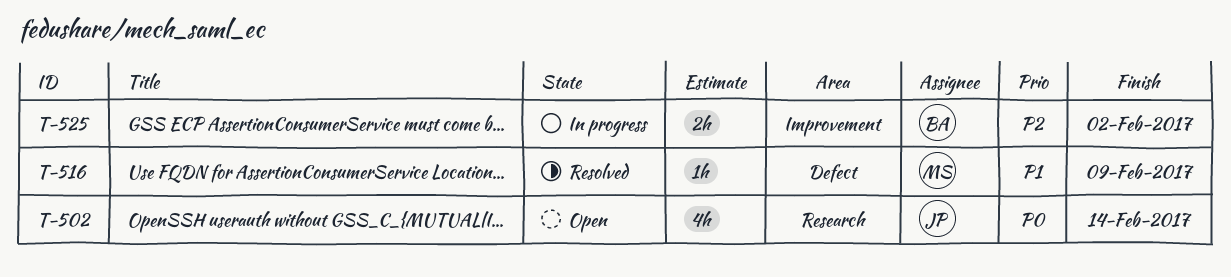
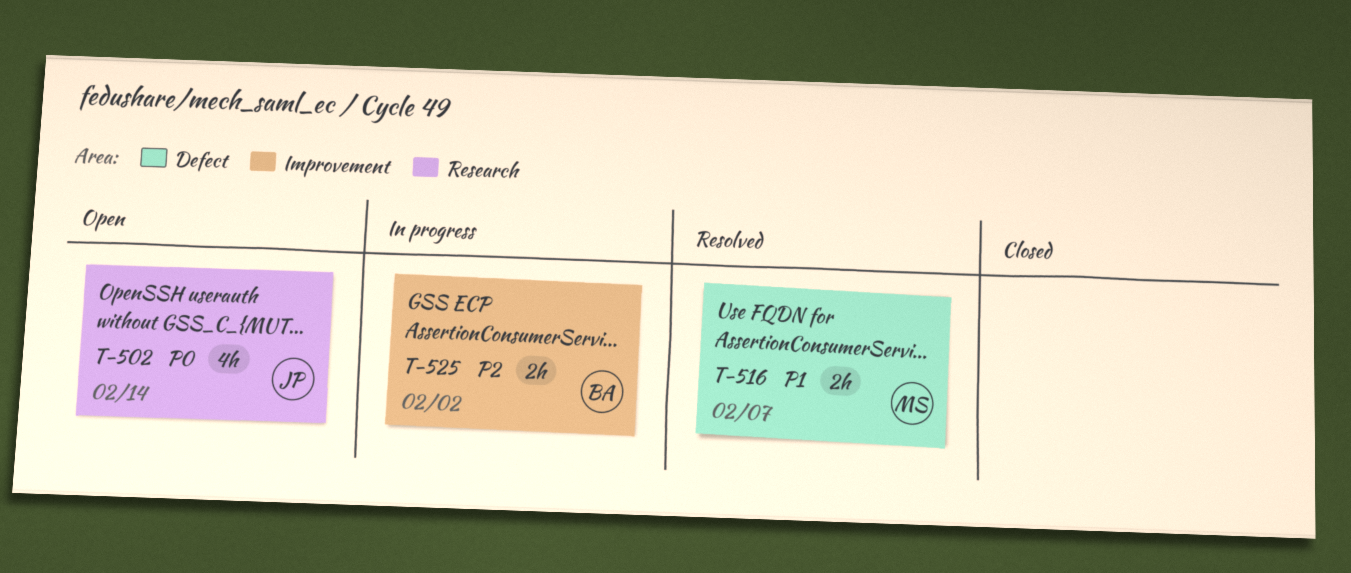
T-516, estimate: 1h -> 2h
T-516, due: Feb 9 -> Feb 7

